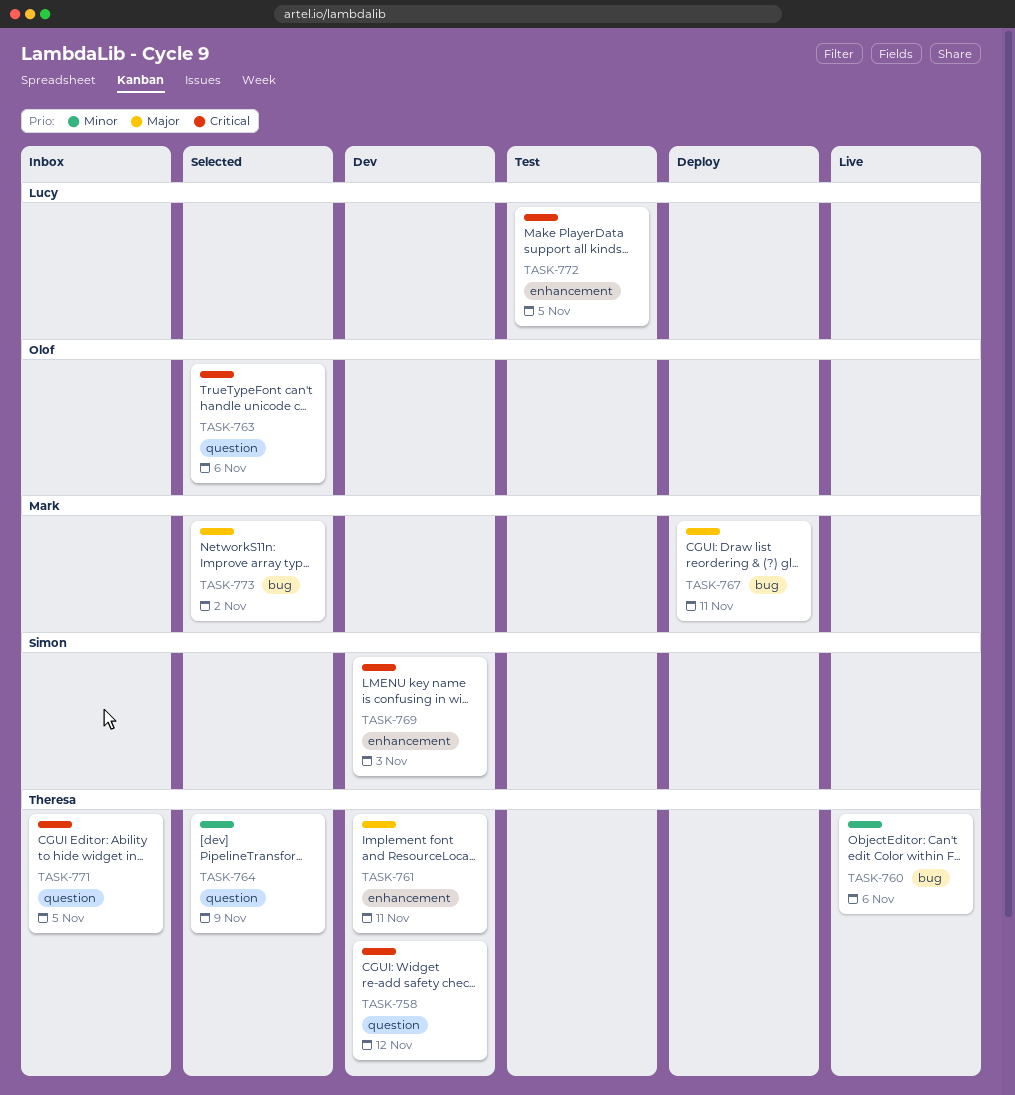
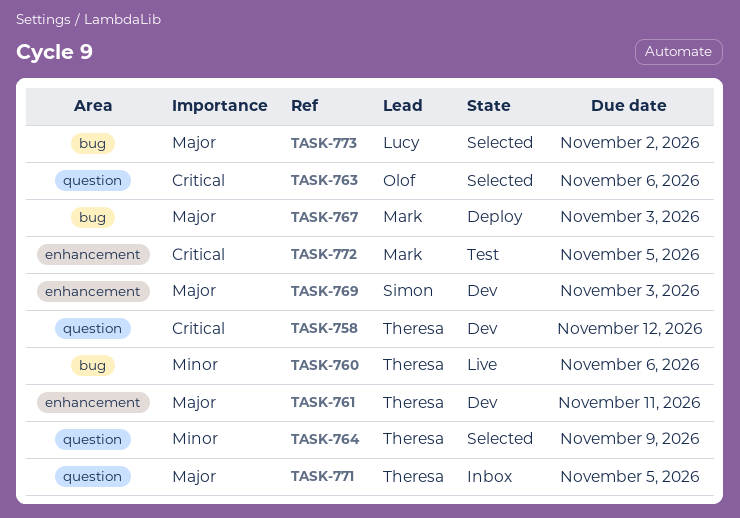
TASK-767, due: Nov 11 -> Nov 3
TASK-769, priority: Critical -> Major
TASK-771, priority: Critical -> Major
TASK-772, owner: Lucy -> Mark
TASK-773, owner: Mark -> Lucy

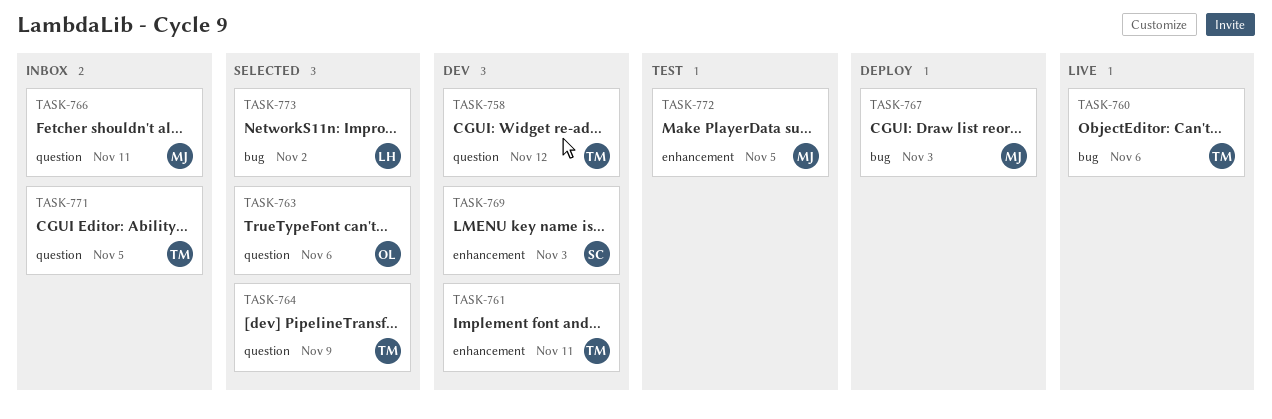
TASK-766: none -> present

